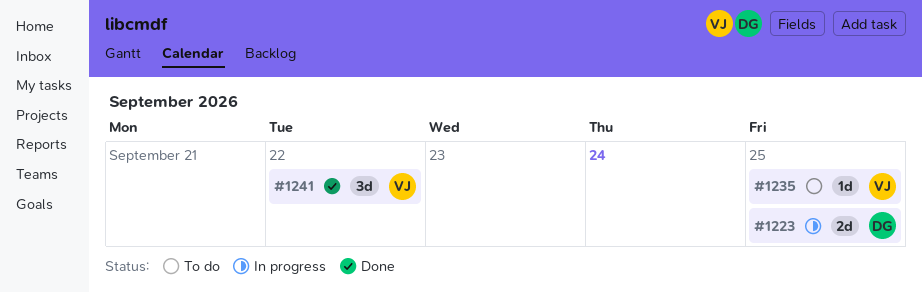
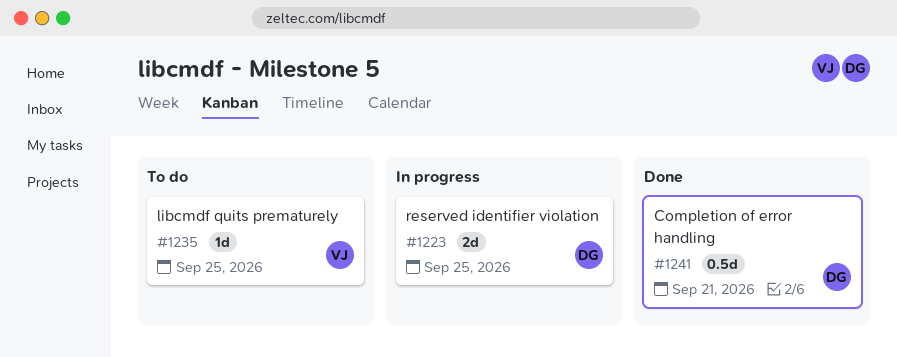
#1241, owner: VJ -> DG
#1241, estimate: 3d -> 0.5d
#1241, day: Sep 22 -> Sep 21

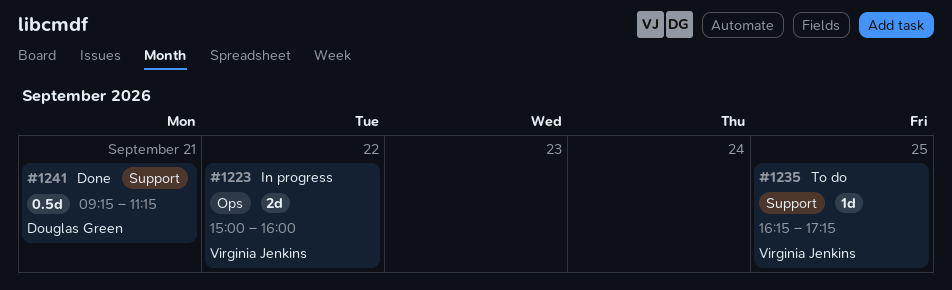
#1223, owner: Douglas Green -> Virginia Jenkins
#1223, day: Sep 25 -> Sep 22

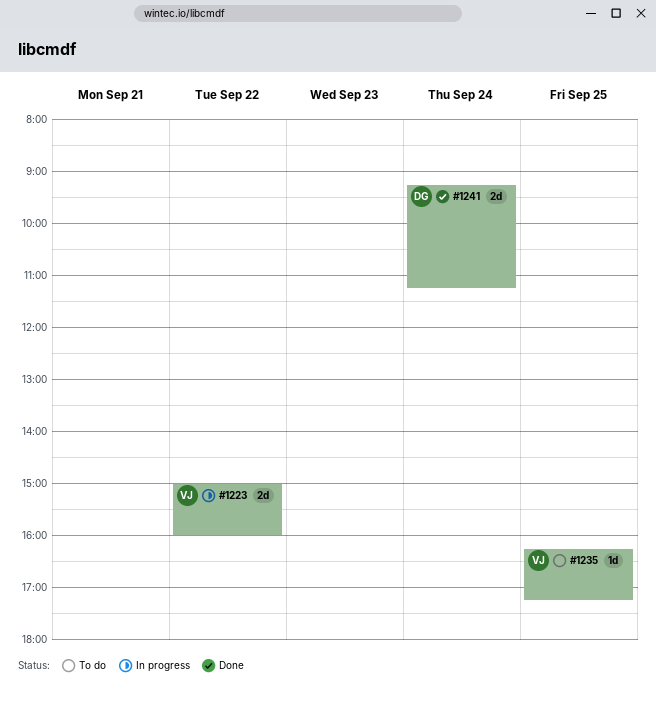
#1241, estimate: 0.5d -> 2d
#1241, day: Sep 21 -> Sep 24

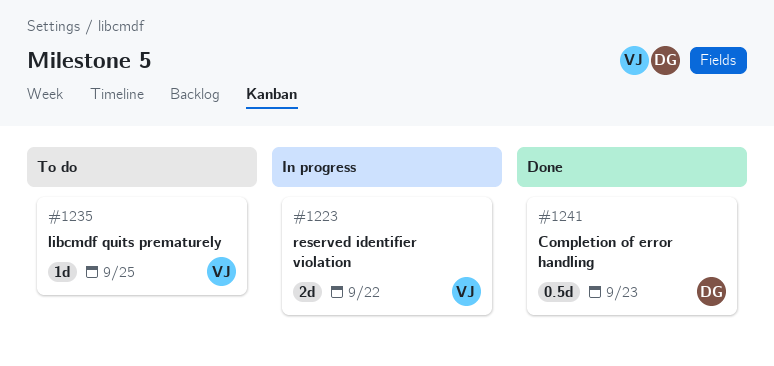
#1241, estimate: 2d -> 0.5d
#1241, day: Sep 24 -> Sep 23

